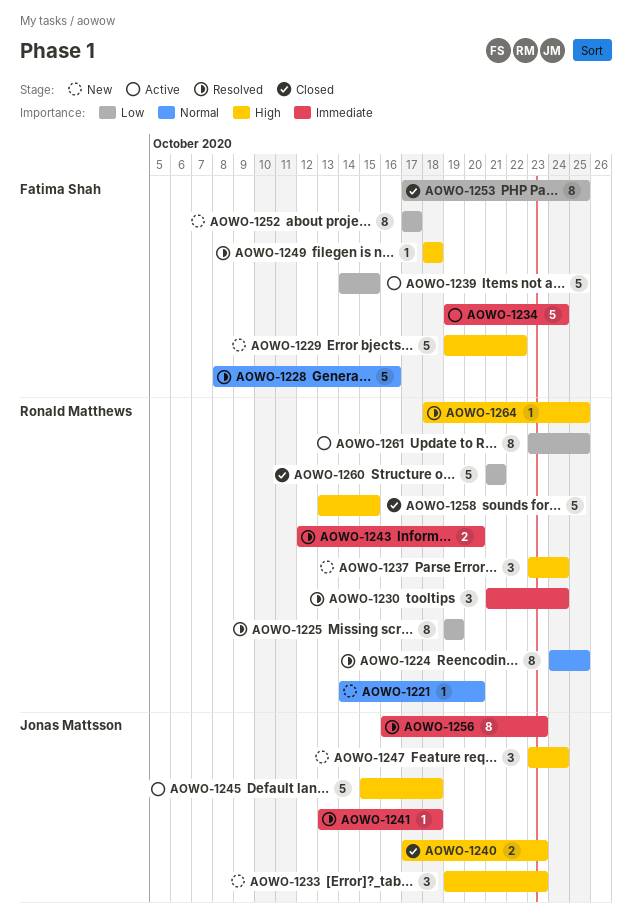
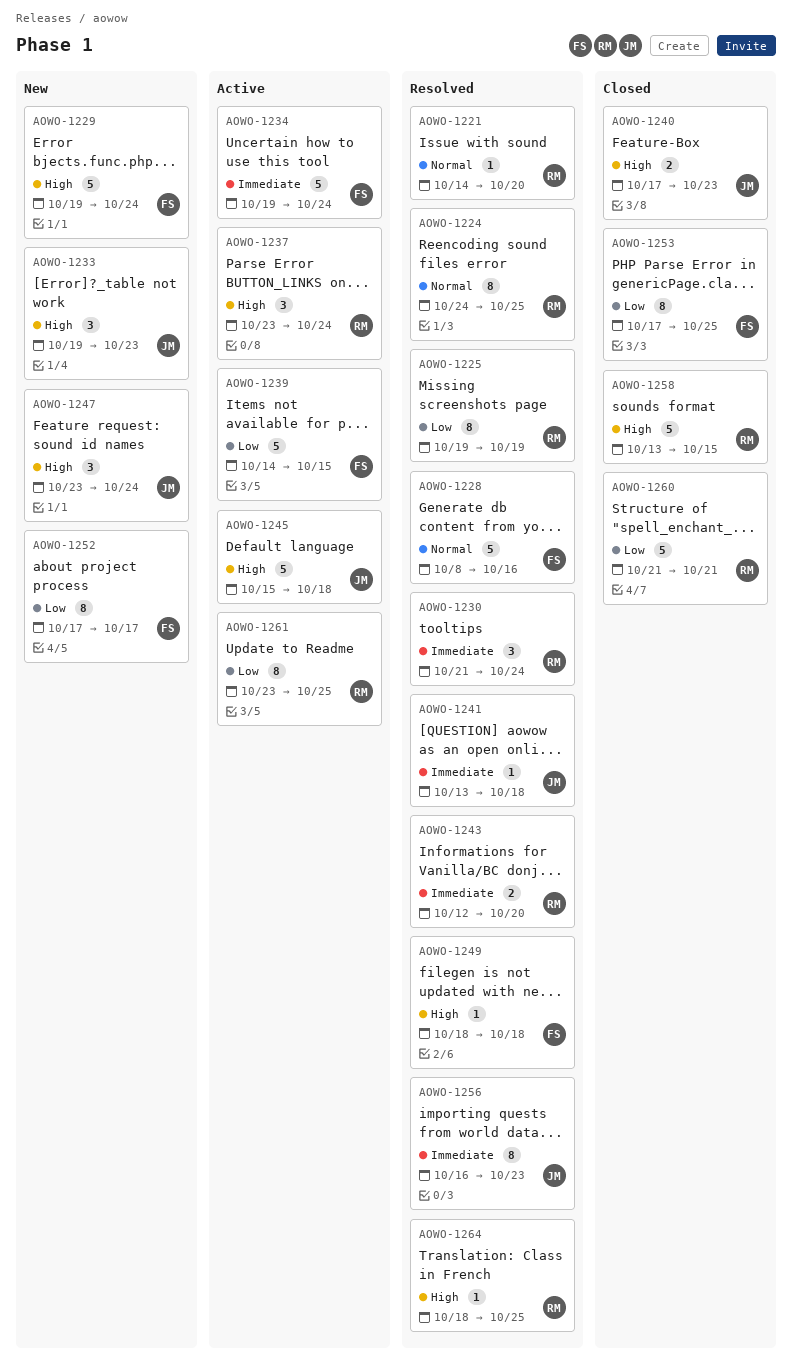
AOWO-1221, status: New -> Resolved
AOWO-1229, due: Oct 22 -> Oct 24
AOWO-1237, status: New -> Active

